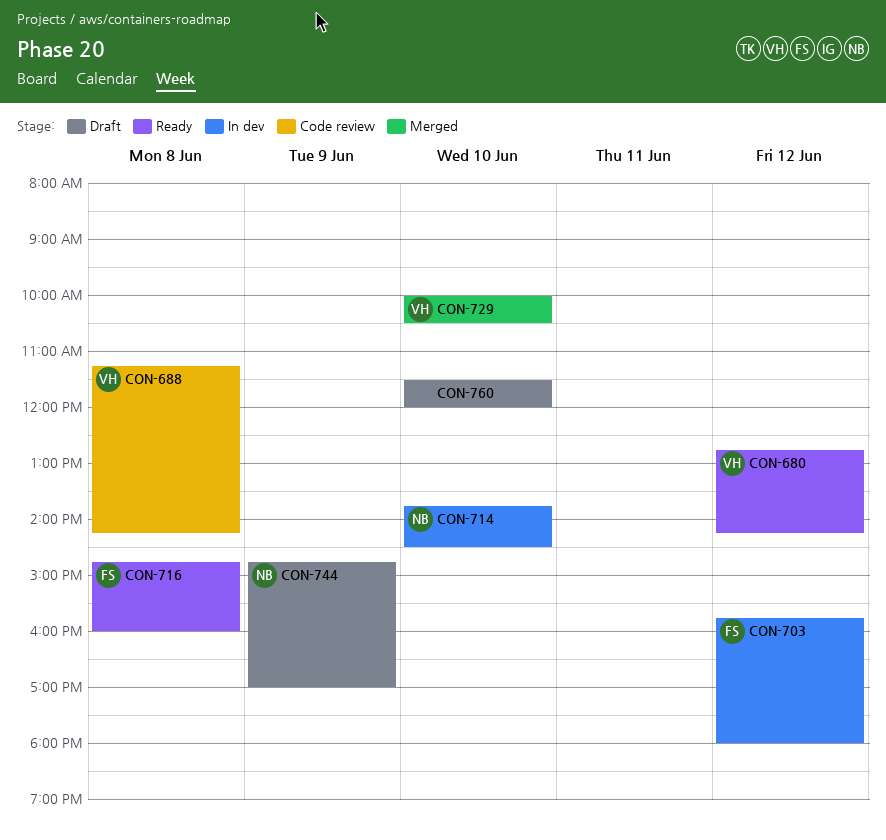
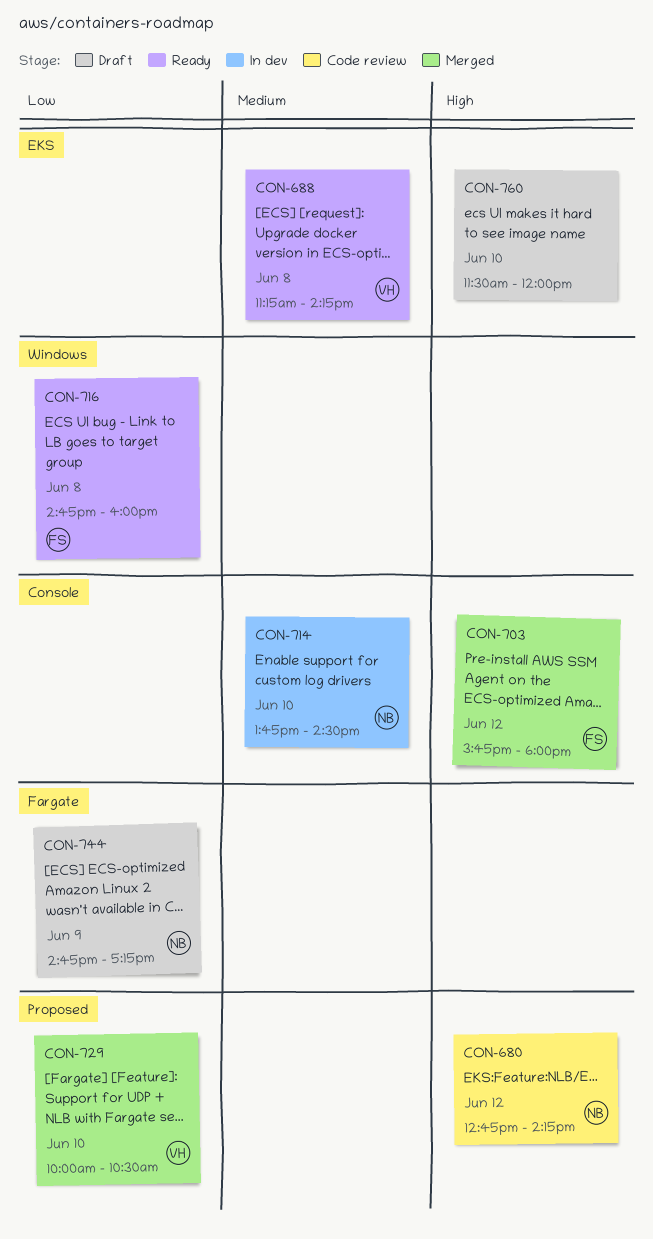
CON-680, status: Ready -> Code review
CON-680, owner: VH -> NB
CON-688, status: Code review -> Ready
CON-703, status: In dev -> Merged
CON-744, ends: 17:00 -> 17:15

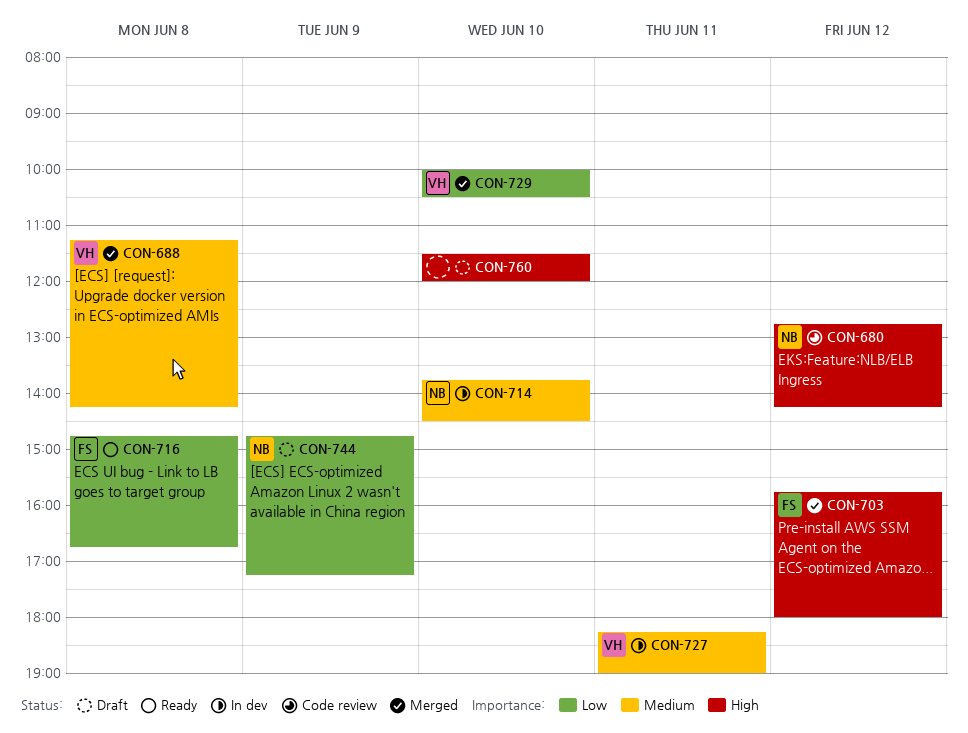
CON-688, status: Ready -> Merged
CON-716, ends: 16:00 -> 16:45
CON-727: none -> present

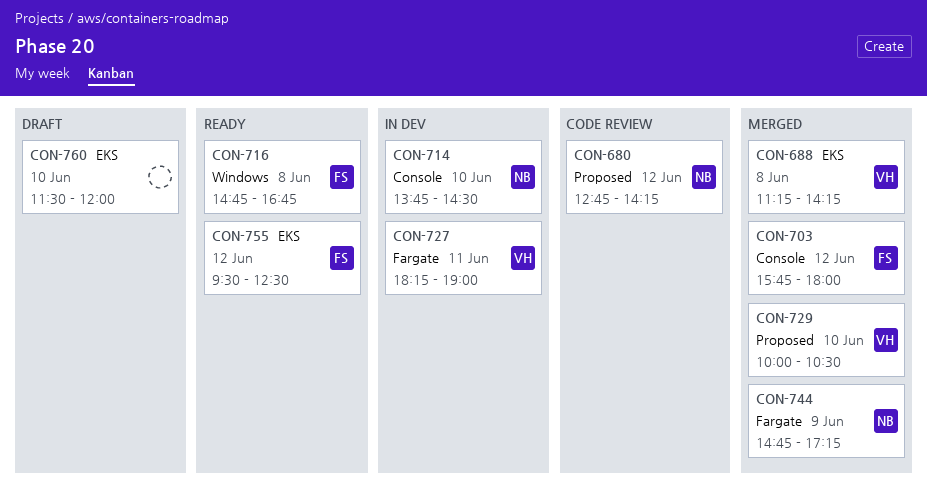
CON-744, status: Draft -> Merged
CON-755: none -> present

